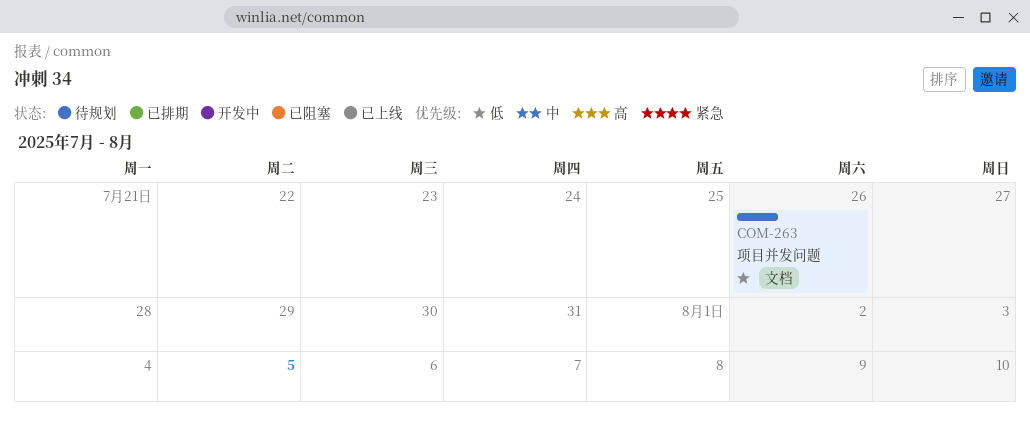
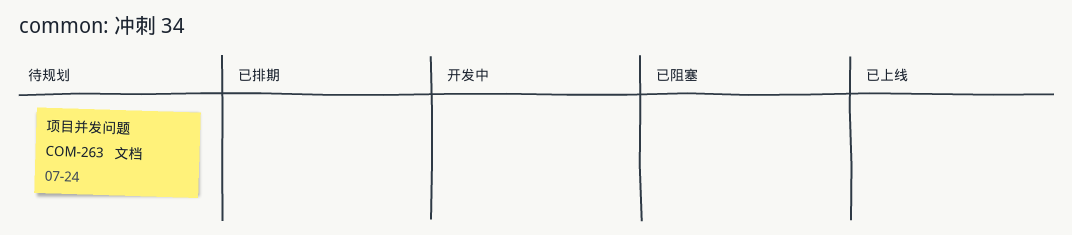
COM-263, due: Jul 26 -> Jul 24

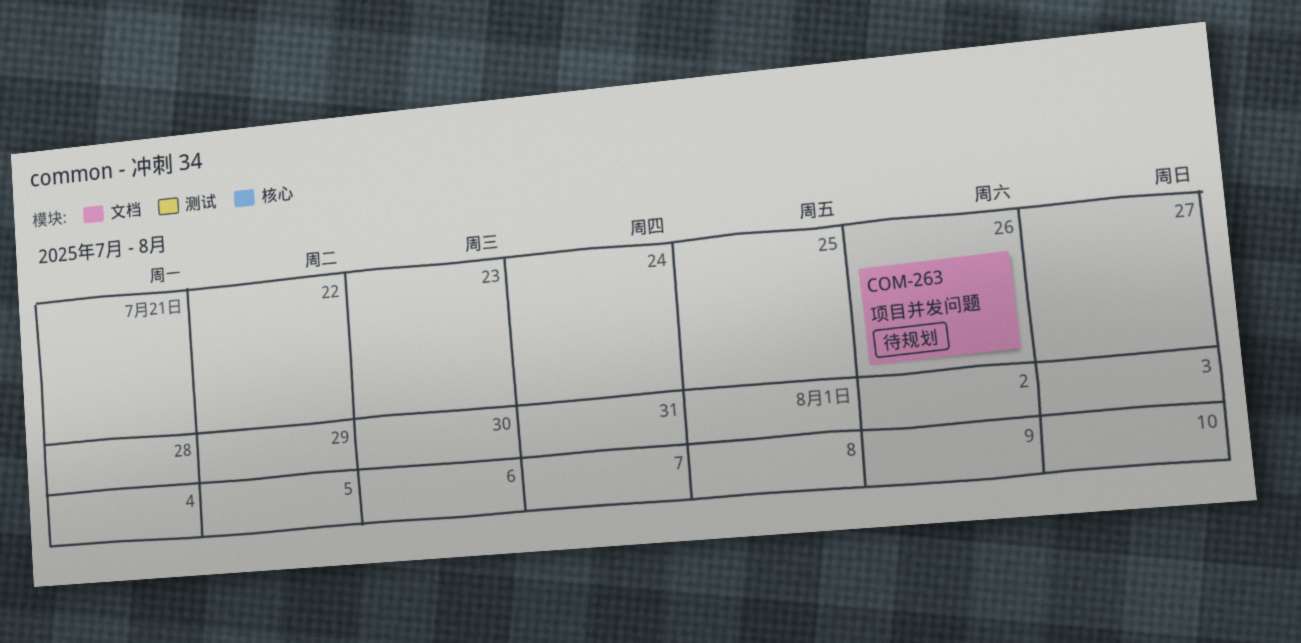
COM-263, due: Jul 24 -> Jul 26

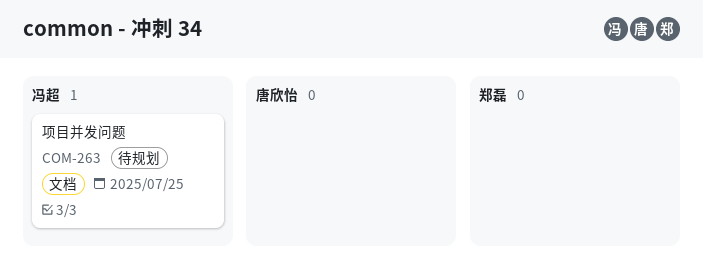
COM-263, due: Jul 26 -> Jul 25

